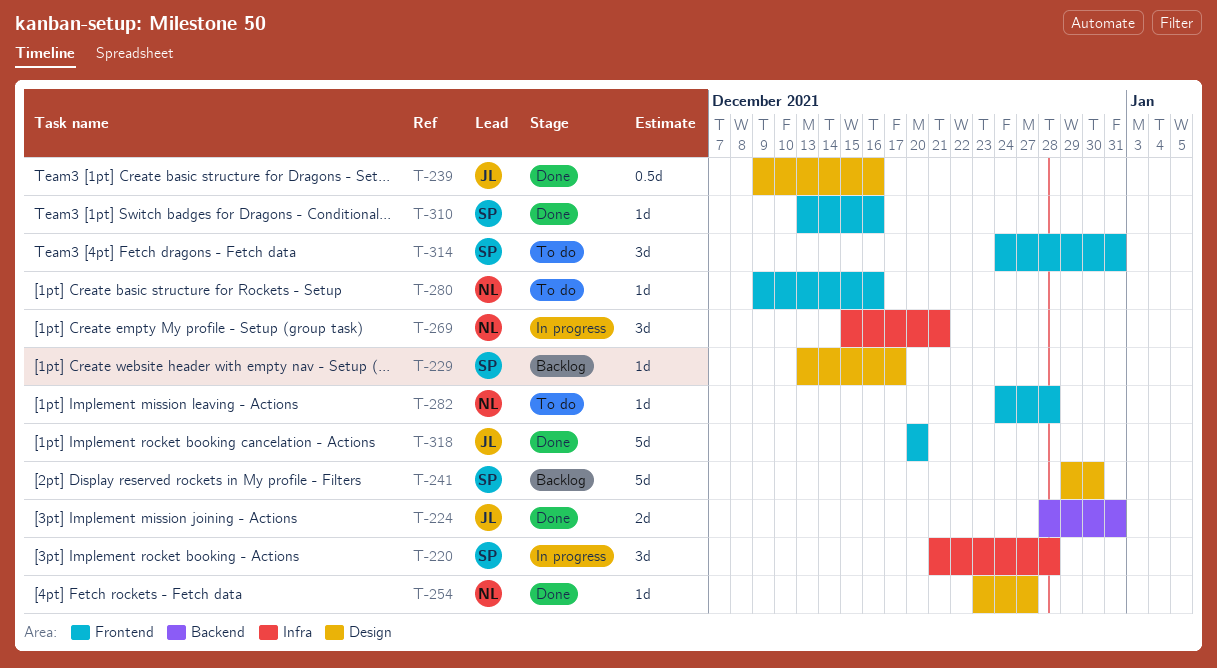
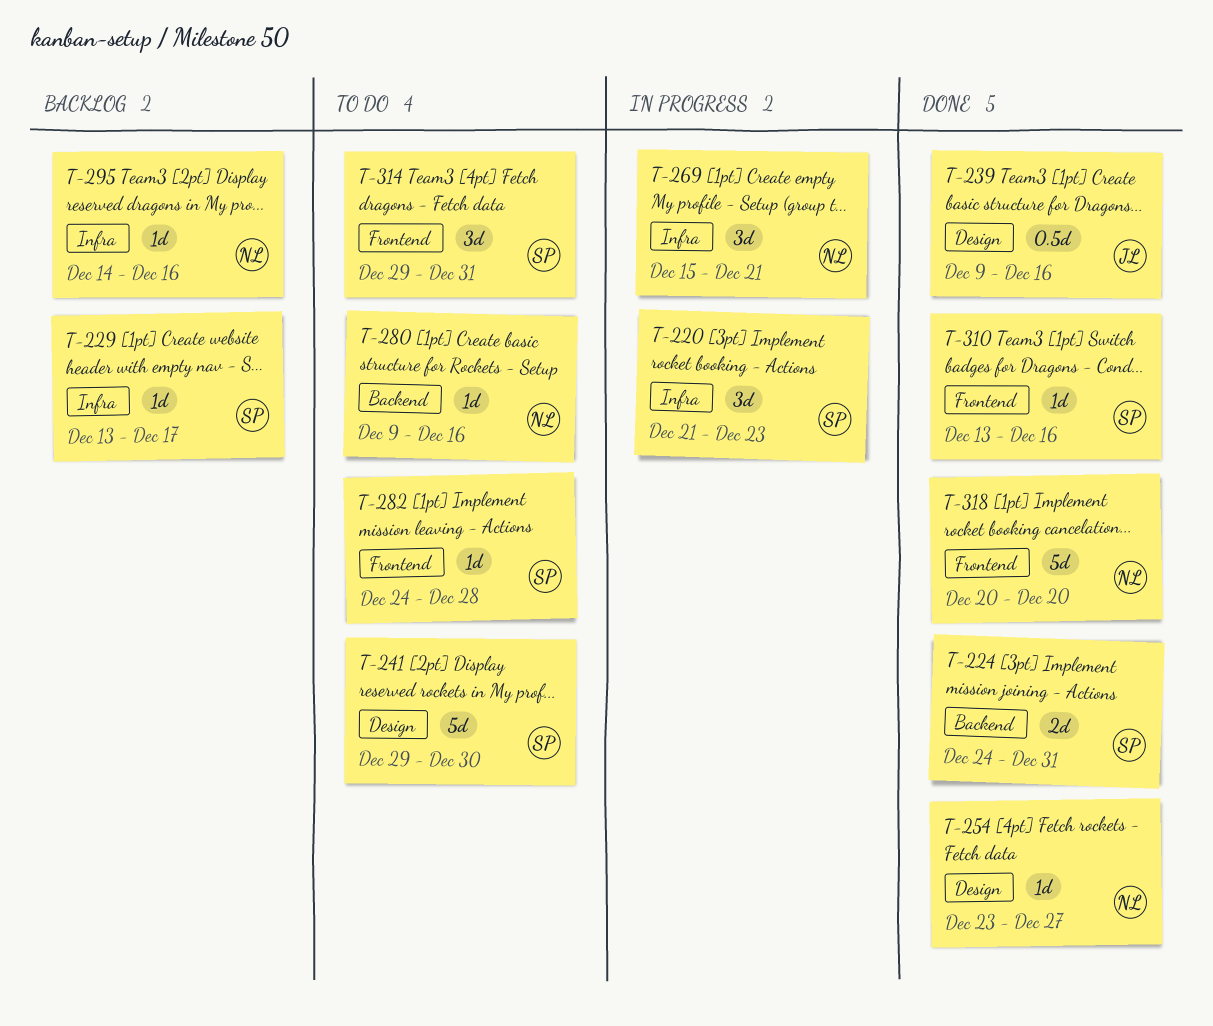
T-220, due: Dec 28 -> Dec 23
T-224, owner: JL -> SP
T-224, start: Dec 28 -> Dec 24
T-229, label: Design -> Infra
T-241, status: Backlog -> To do
T-280, label: Frontend -> Backend
T-282, owner: NL -> SP
T-295: none -> present
T-314, start: Dec 24 -> Dec 29
T-318, owner: JL -> NL

